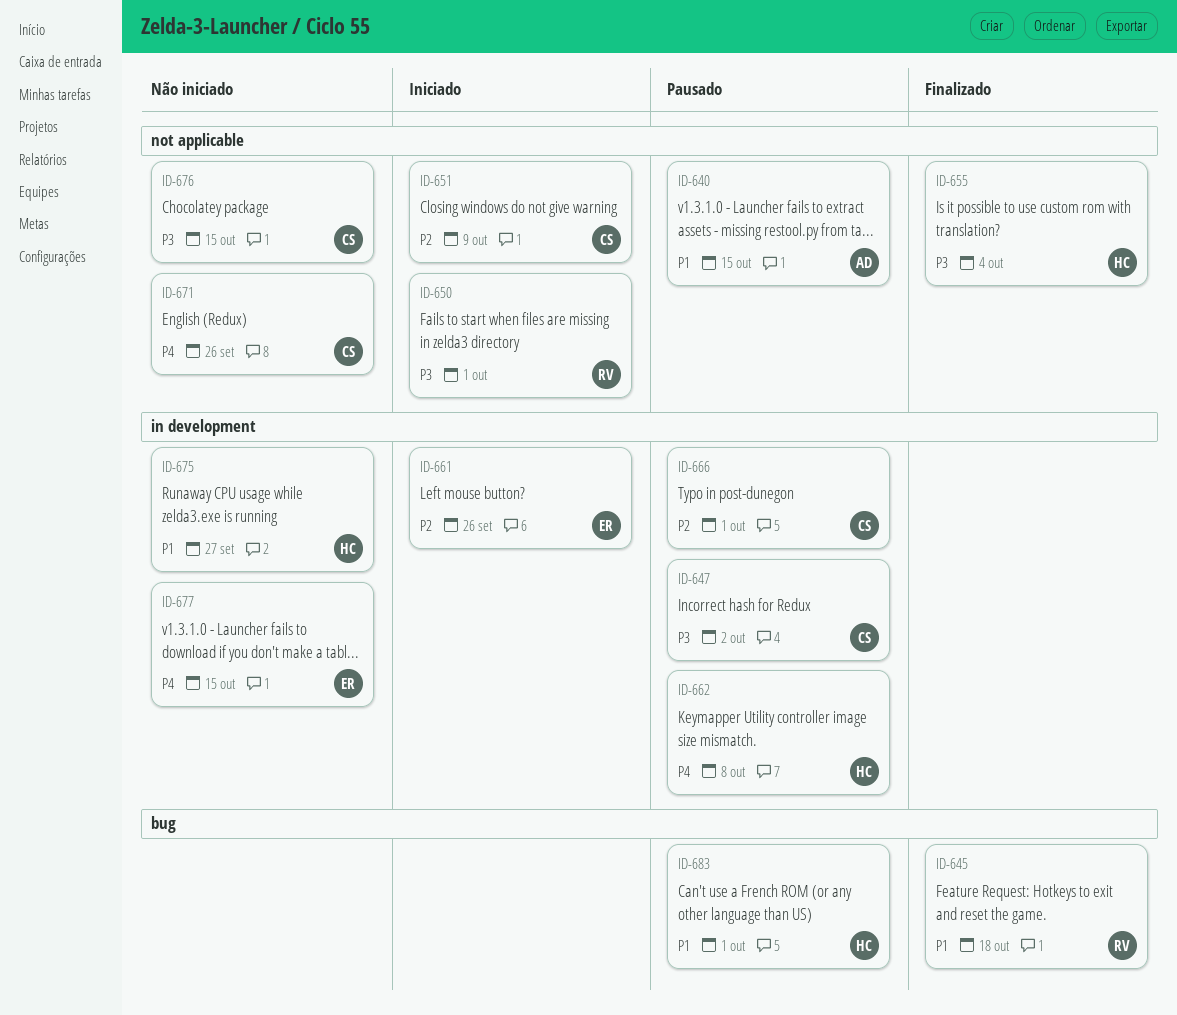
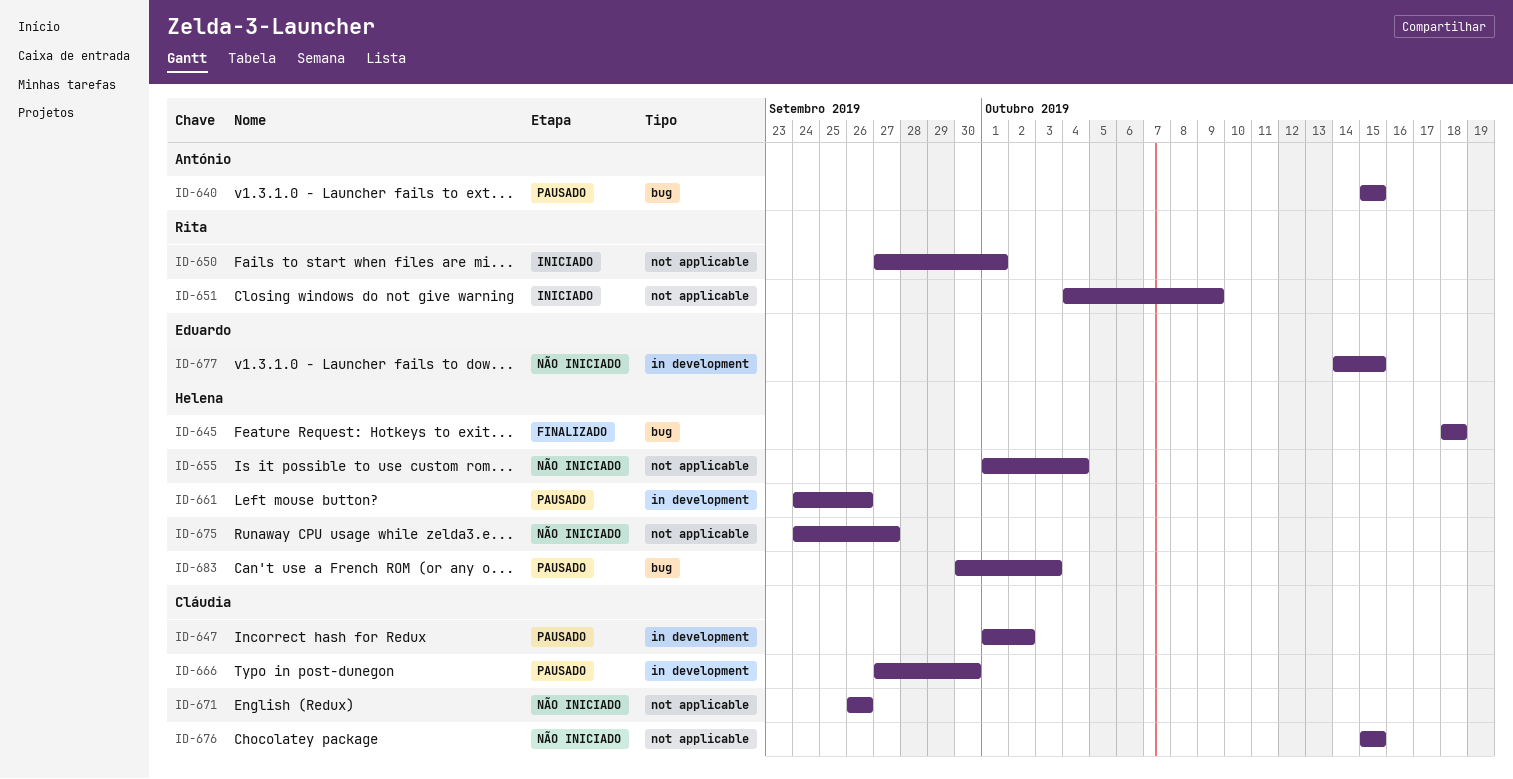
ID-640, label: not applicable -> bug
ID-645, owner: Rita -> Helena
ID-651, owner: Cláudia -> Rita
ID-655, status: Finalizado -> Não iniciado
ID-661, status: Iniciado -> Pausado
ID-661, owner: Eduardo -> Helena
ID-662: present -> none
ID-666, due: Oct 1 -> Sep 30
ID-675, label: in development -> not applicable
ID-683, due: Oct 1 -> Oct 3

